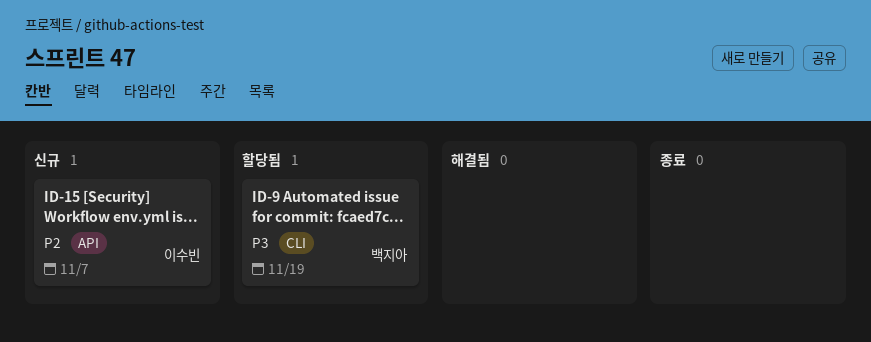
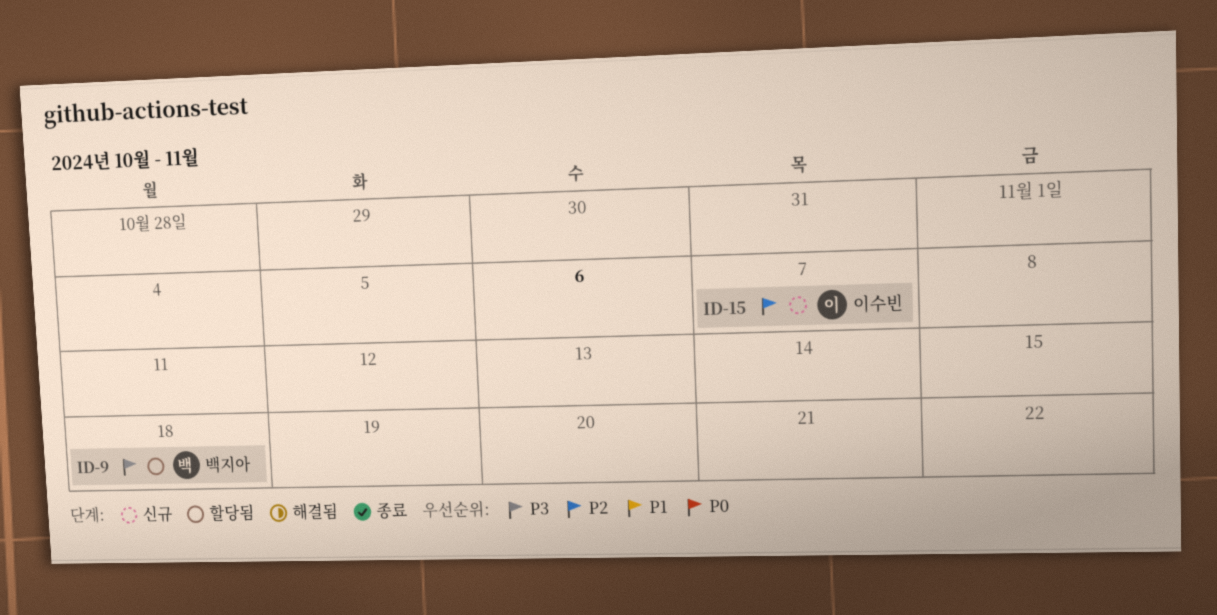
ID-9, due: Nov 19 -> Nov 18

